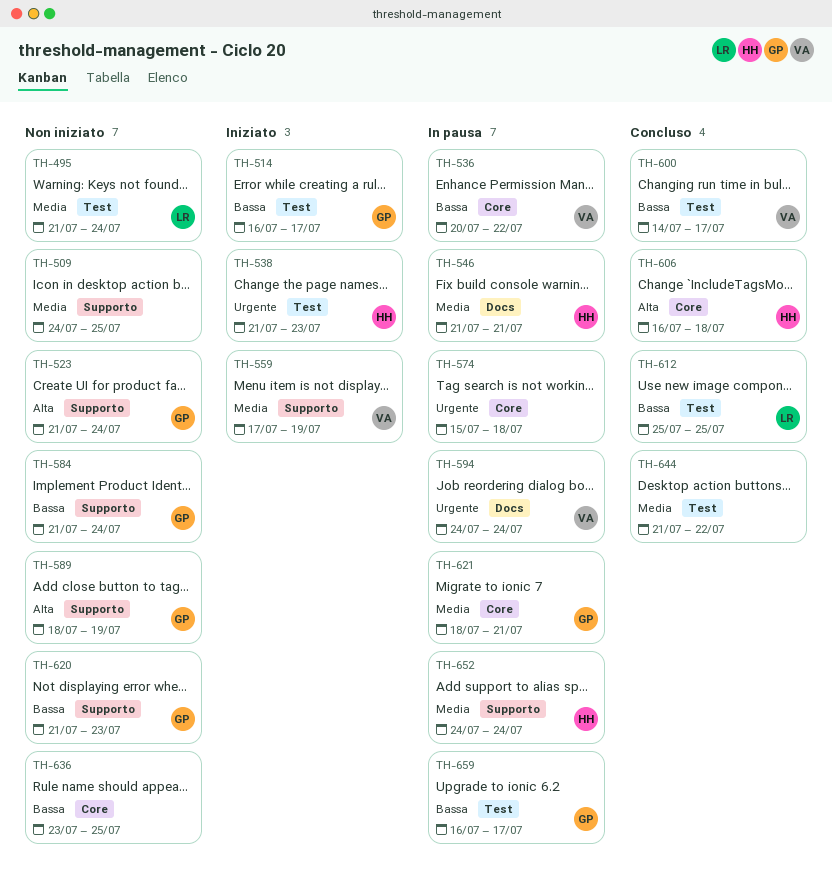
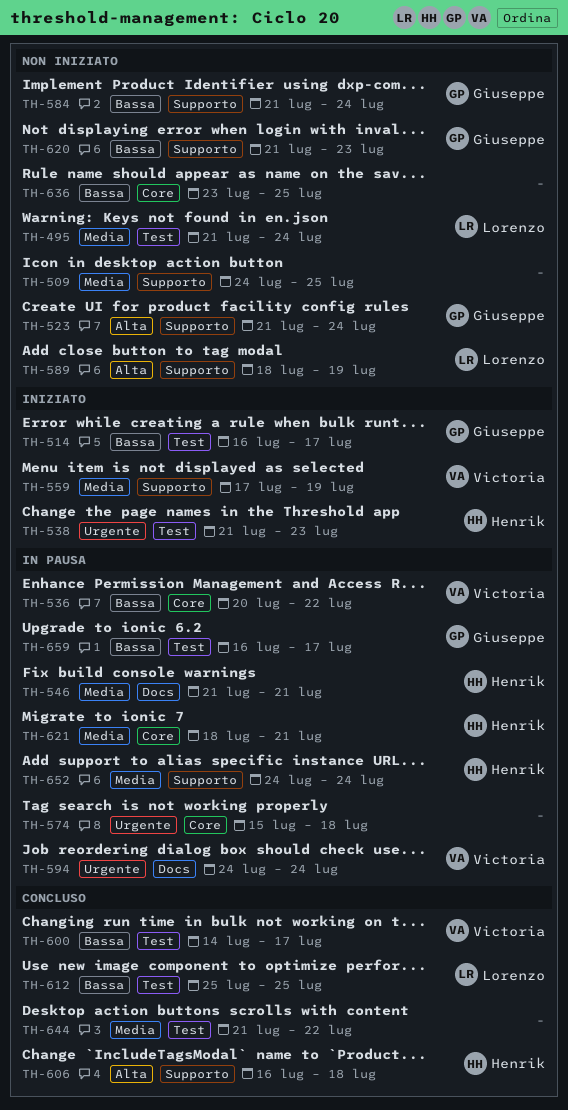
TH-589, owner: Giuseppe -> Lorenzo
TH-606, label: Core -> Supporto
TH-621, owner: Giuseppe -> Henrik

